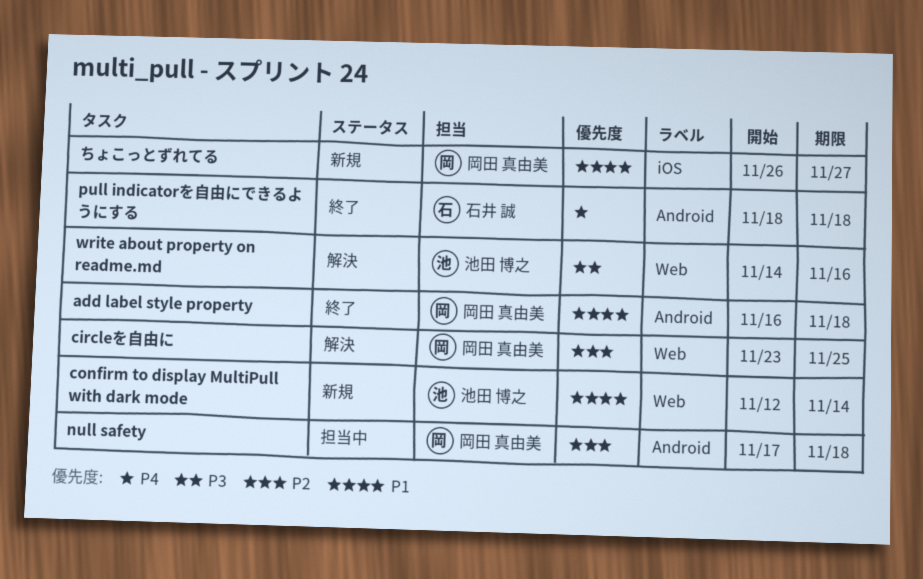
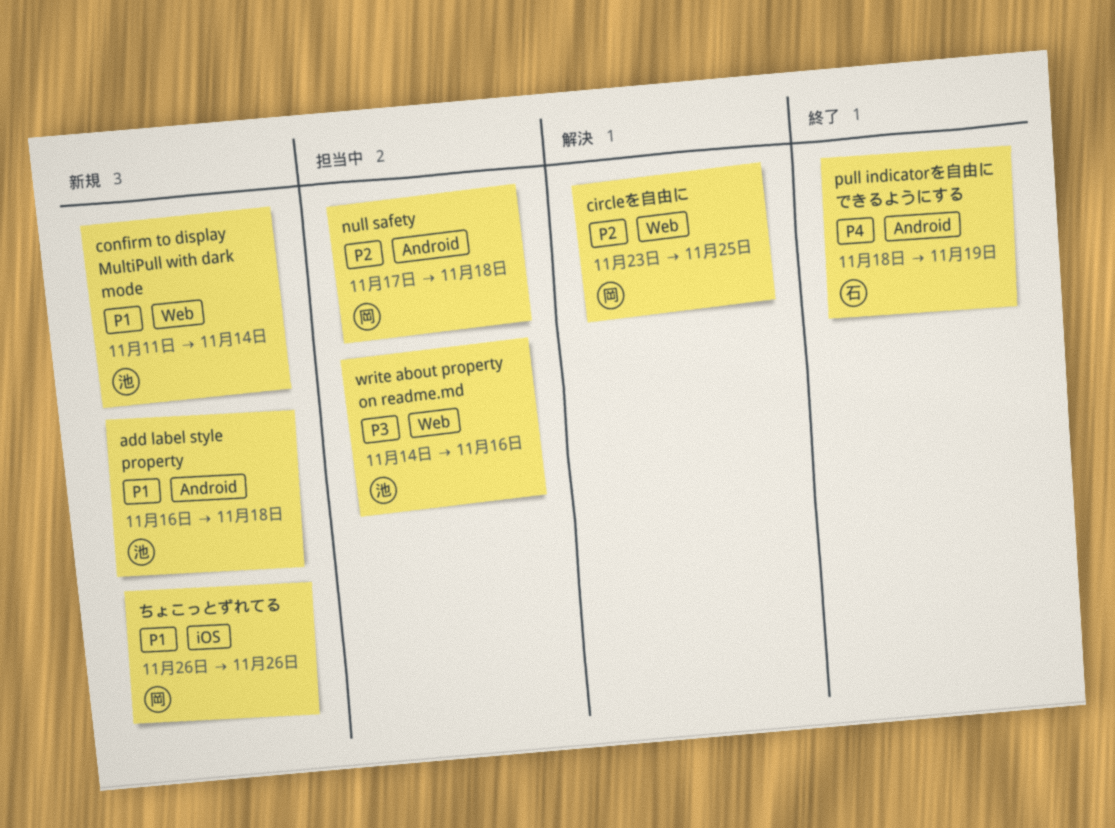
add label style property, status: 終了 -> 新規
add label style property, owner: 岡田 真由美 -> 池田 博之
confirm to display MultiPull with dark mode, start: Nov 12 -> Nov 11
pull indicatorを自由にできるようにする, due: Nov 18 -> Nov 19
write about property on readme.md, status: 解決 -> 担当中
ちょこっとずれてる, due: Nov 27 -> Nov 26

